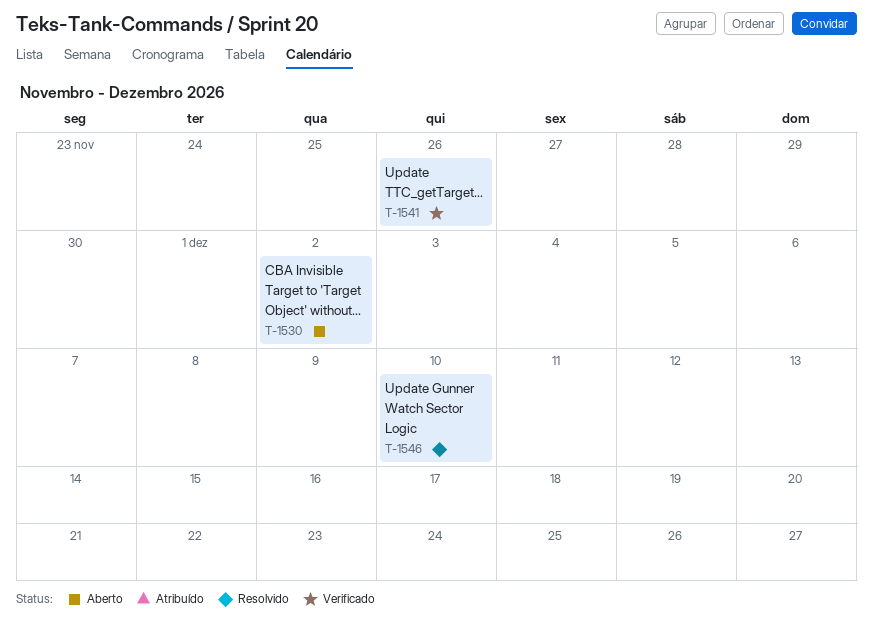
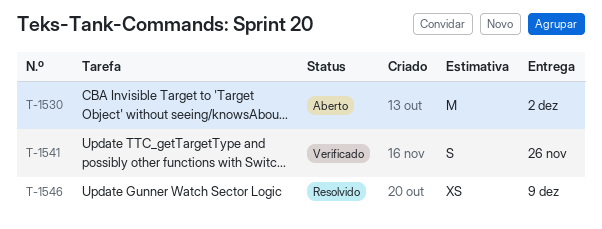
T-1546, due: Dec 10 -> Dec 9

